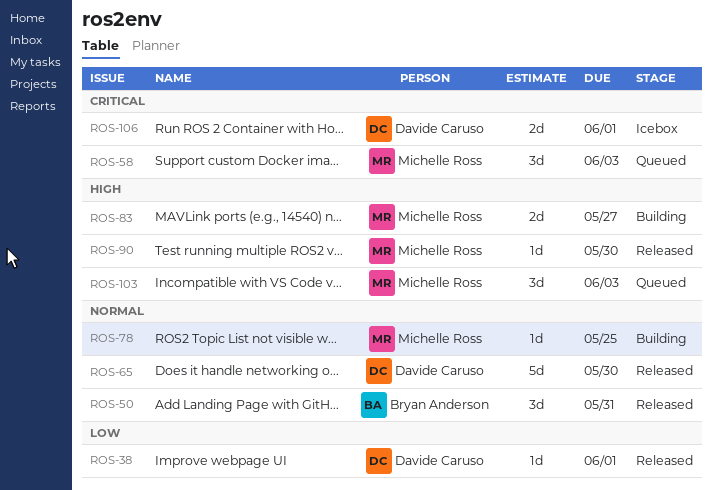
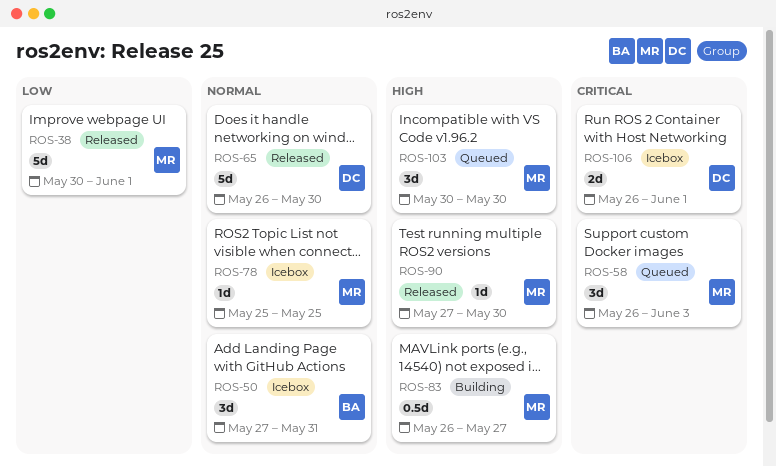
ROS-38, owner: Davide Caruso -> Michelle Ross
ROS-38, estimate: 1d -> 5d
ROS-50, status: Released -> Icebox
ROS-78, status: Building -> Icebox
ROS-83, estimate: 2d -> 0.5d
ROS-103, due: Jun 3 -> May 30

